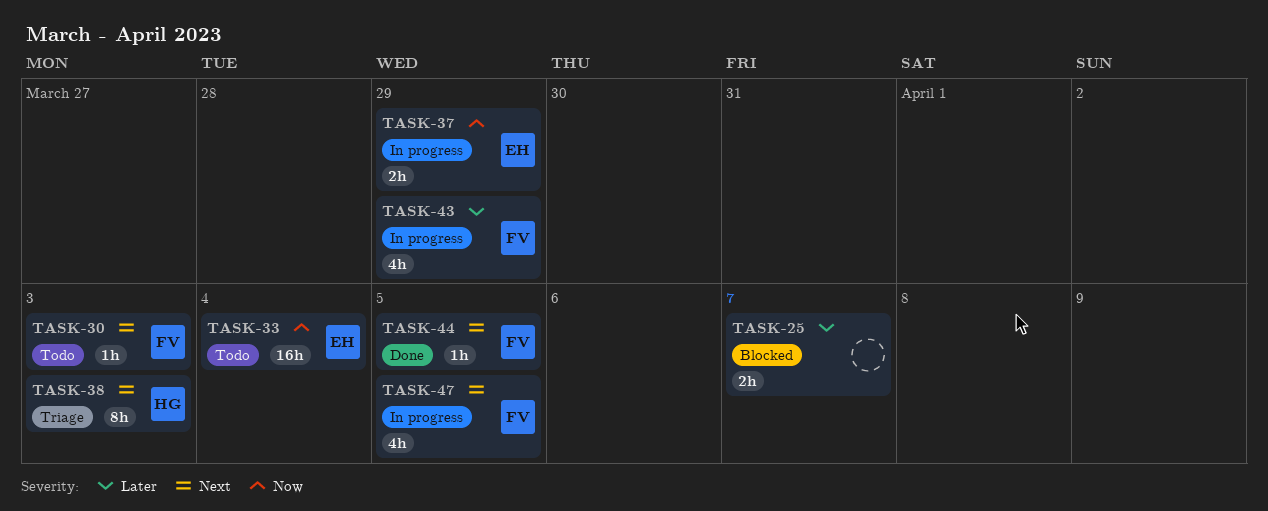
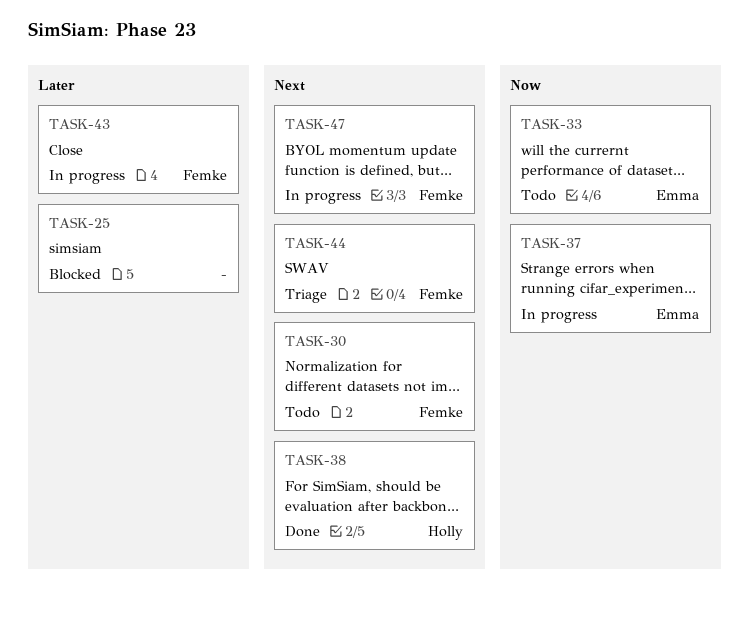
TASK-38, status: Triage -> Done
TASK-44, status: Done -> Triage

